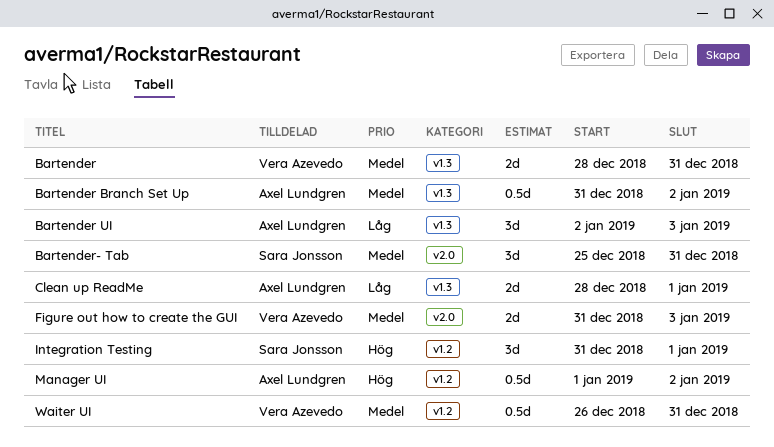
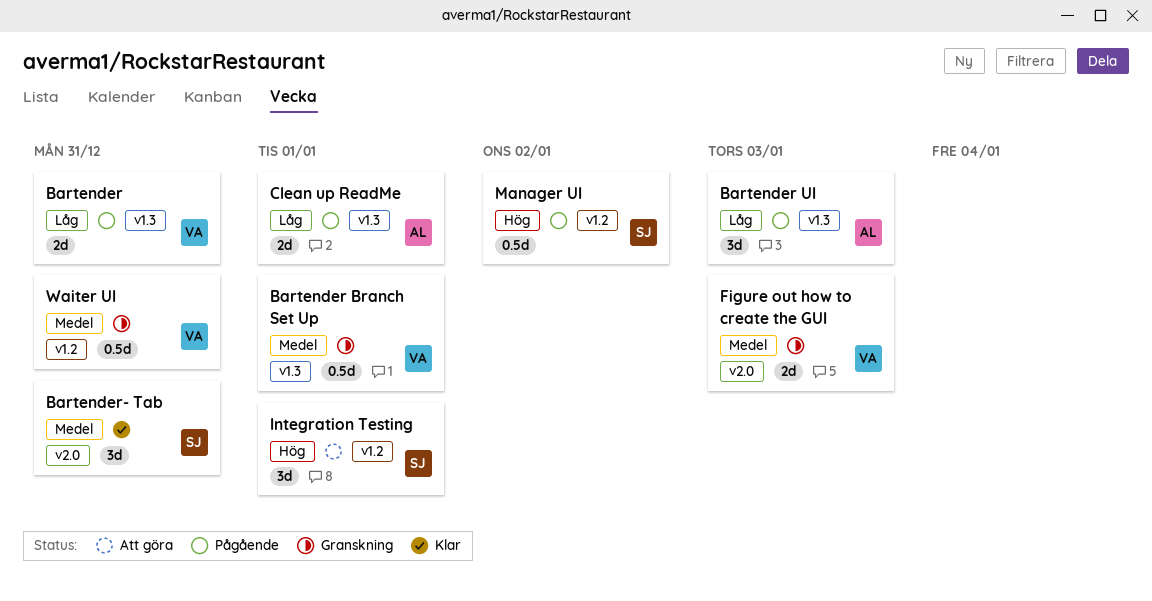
Bartender, priority: Medel -> Låg
Bartender Branch Set Up, owner: Axel Lundgren -> Vera Azevedo
Bartender Branch Set Up, due: Jan 2 -> Jan 1
Manager UI, owner: Axel Lundgren -> Sara Jonsson

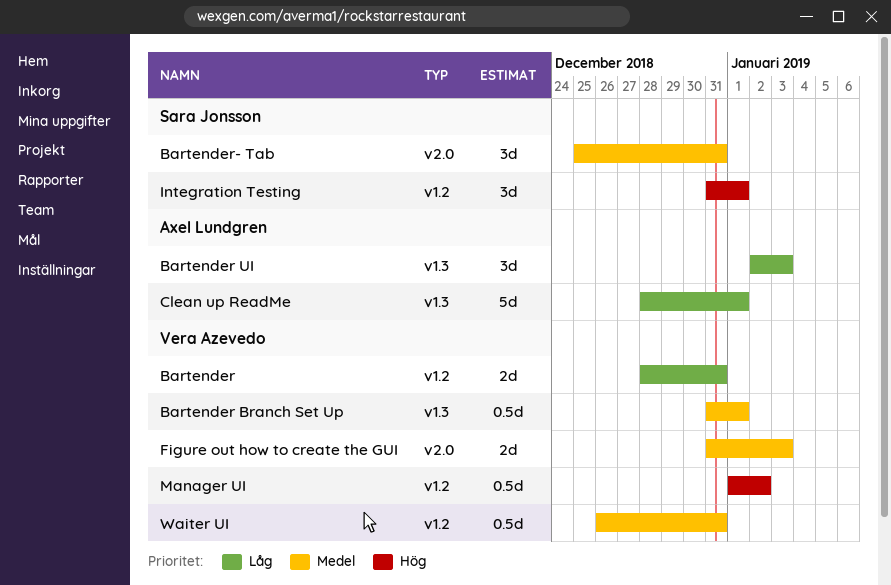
Bartender, label: v1.3 -> v1.2
Clean up ReadMe, estimate: 2d -> 5d
Manager UI, owner: Sara Jonsson -> Vera Azevedo

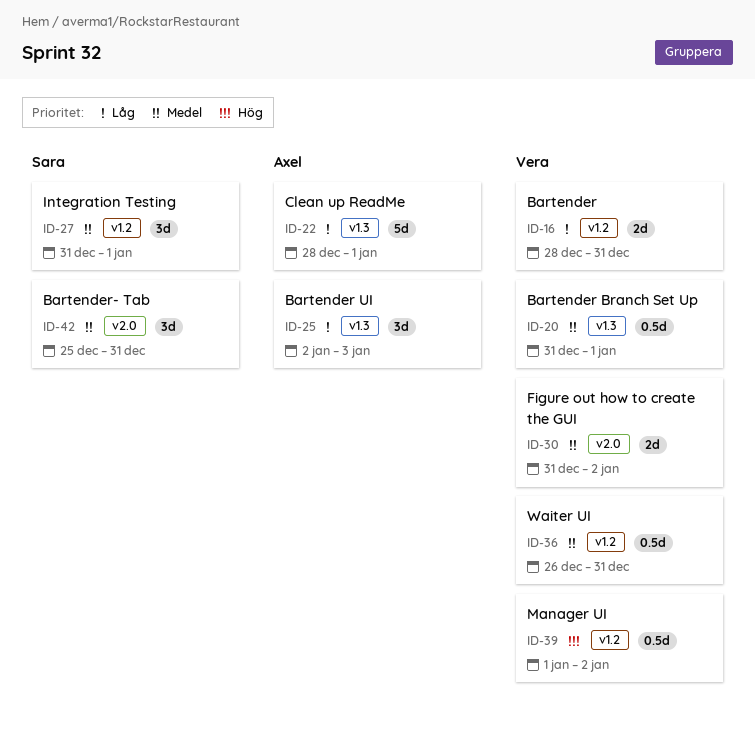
Figure out how to create the GUI, due: Jan 3 -> Jan 2
Integration Testing, priority: Hög -> Medel

